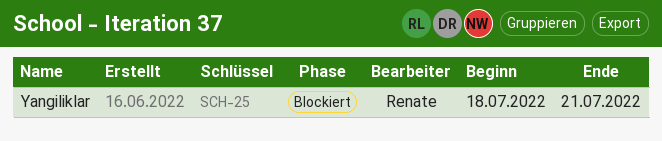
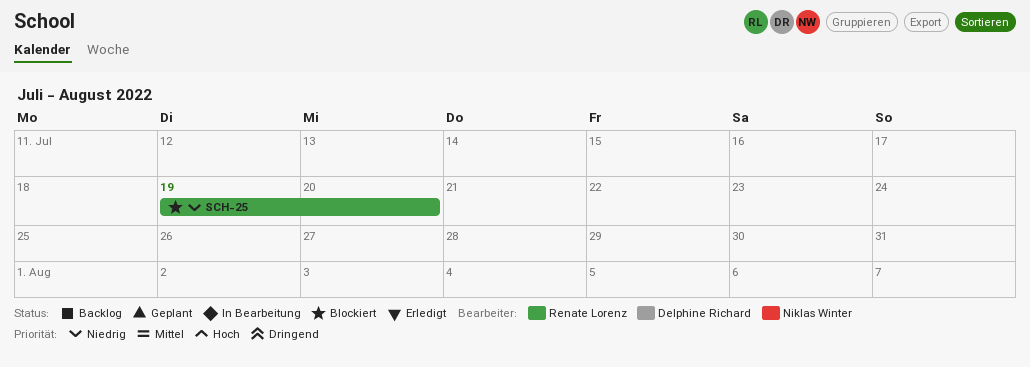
SCH-25, start: Jul 18 -> Jul 19
SCH-25, due: Jul 21 -> Jul 20

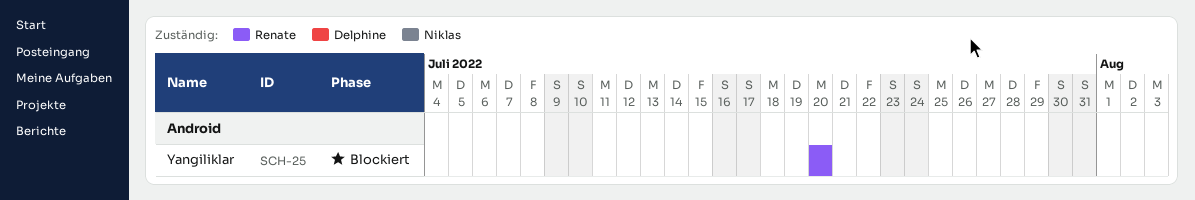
SCH-25, start: Jul 19 -> Jul 20

